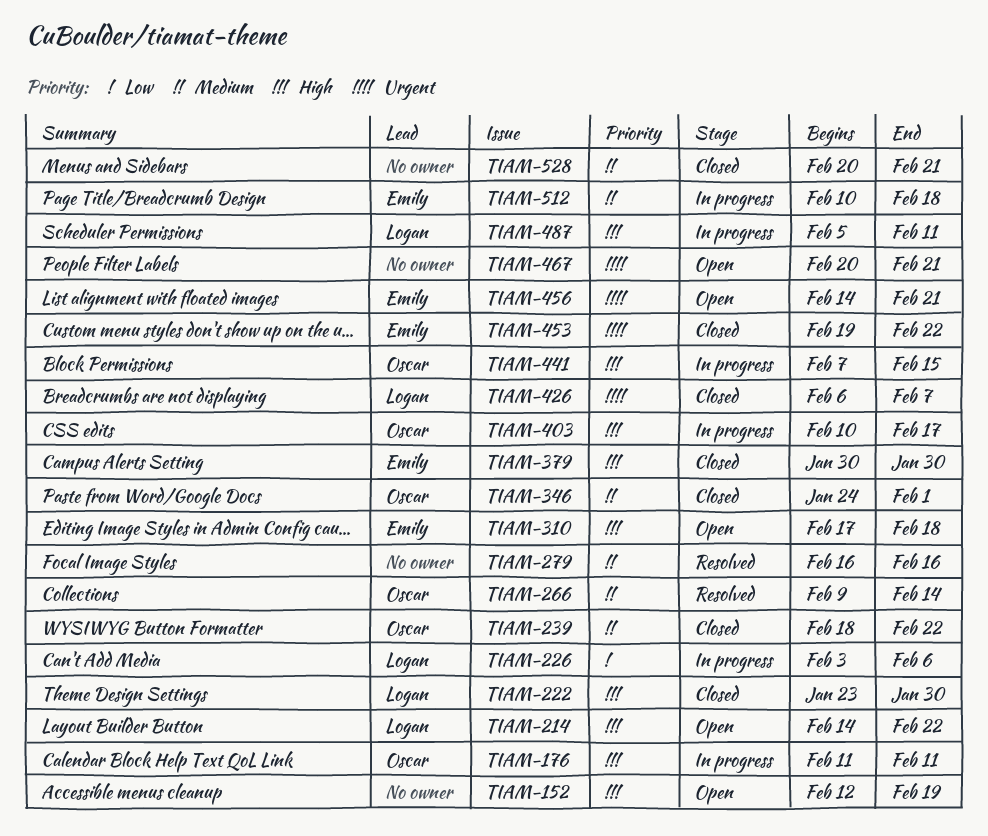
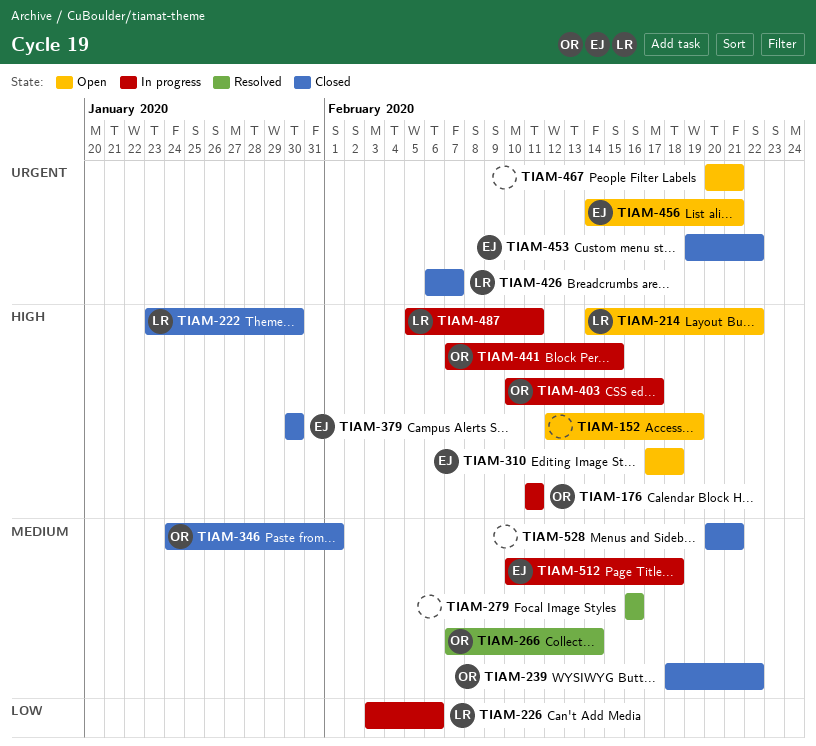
TIAM-266, start: Feb 9 -> Feb 7

